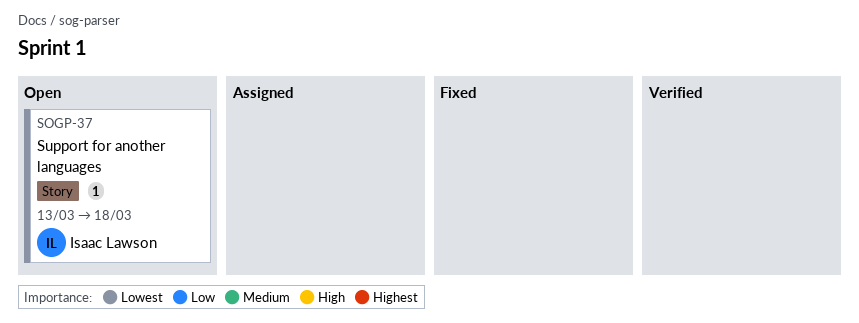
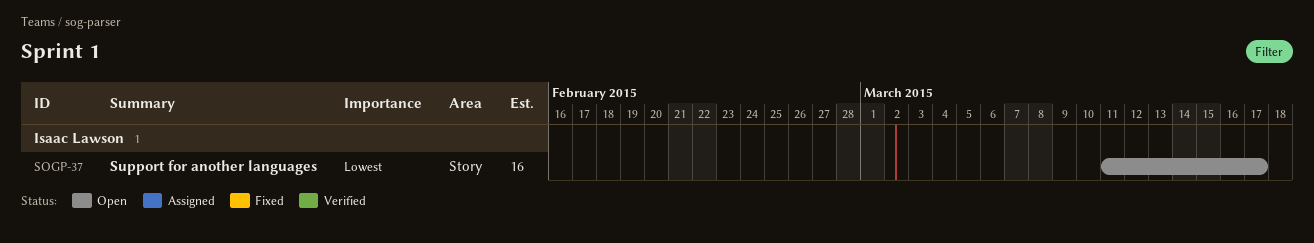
SOGP-37, estimate: 1 -> 16
SOGP-37, start: Mar 13 -> Mar 11
SOGP-37, due: Mar 18 -> Mar 17

